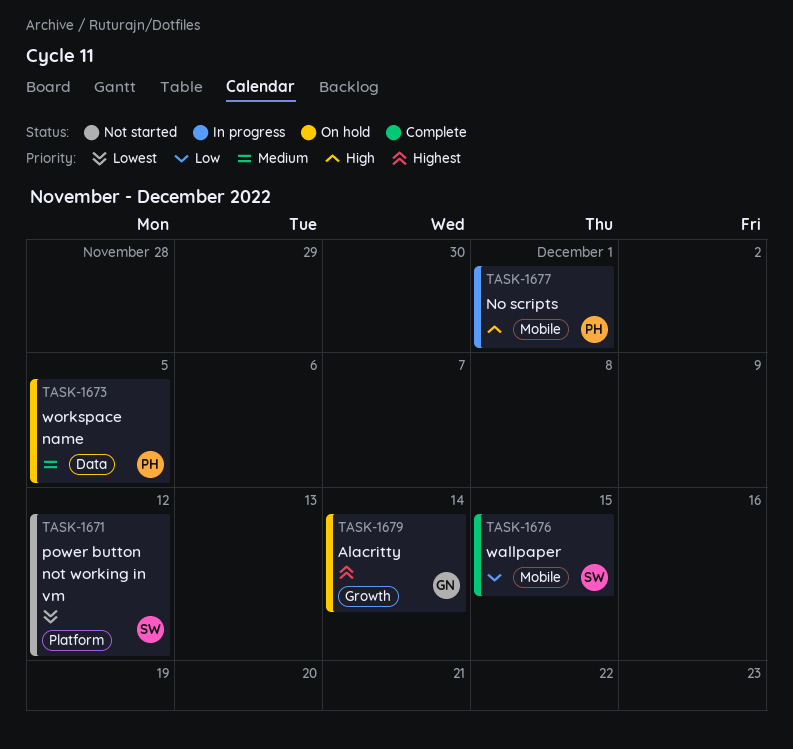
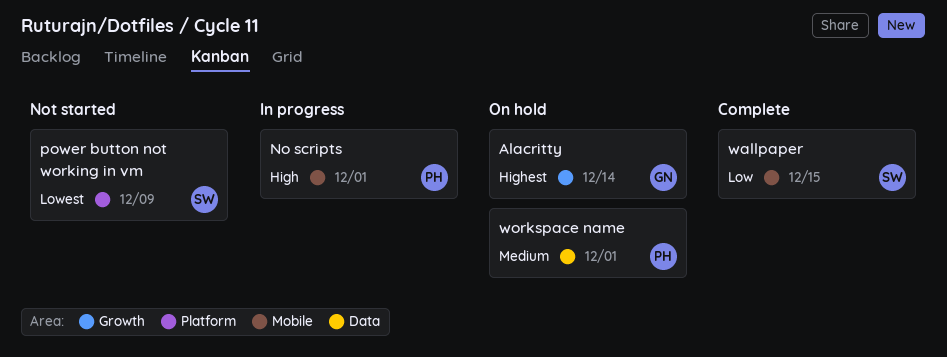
power button not working in vm, due: Dec 12 -> Dec 9
workspace name, due: Dec 5 -> Dec 1

